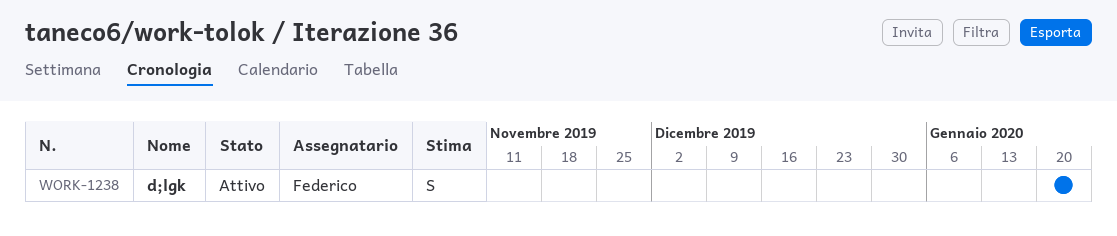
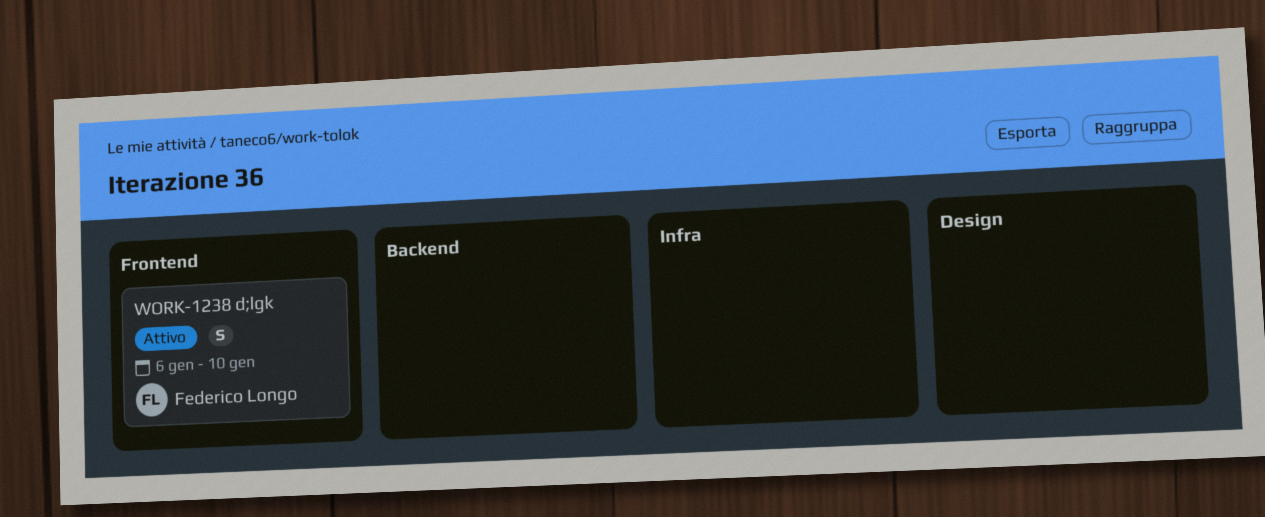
WORK-1238, start: Jan 20 -> Jan 6
WORK-1238, due: Jan 24 -> Jan 10

